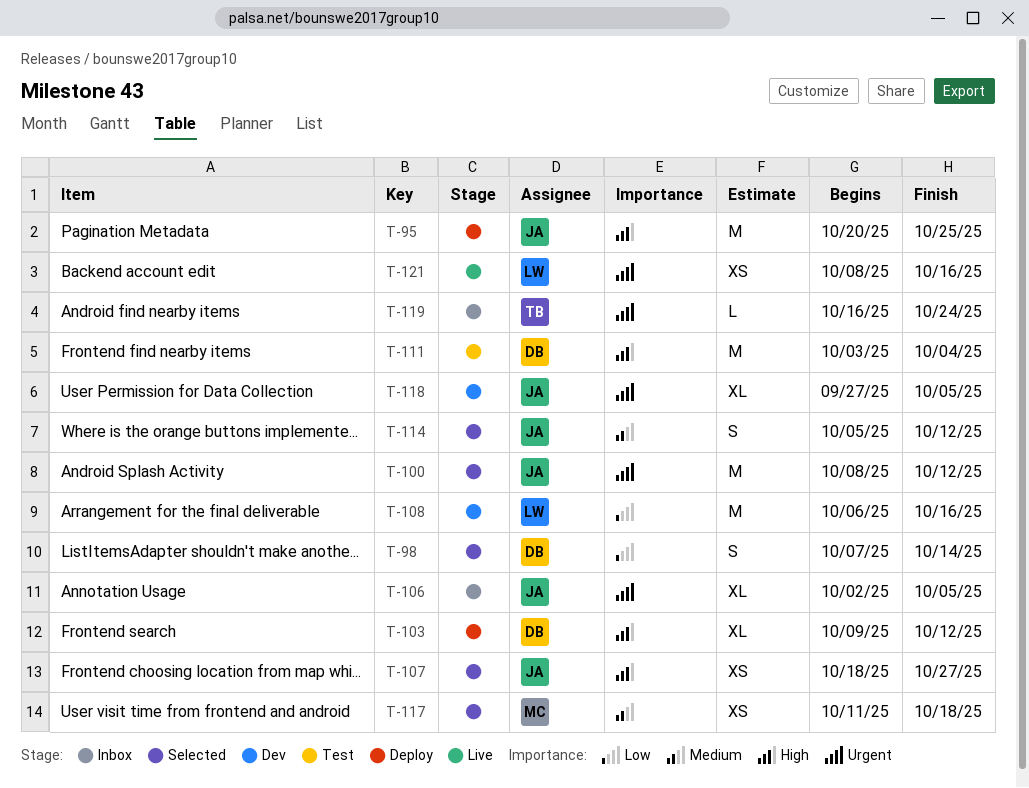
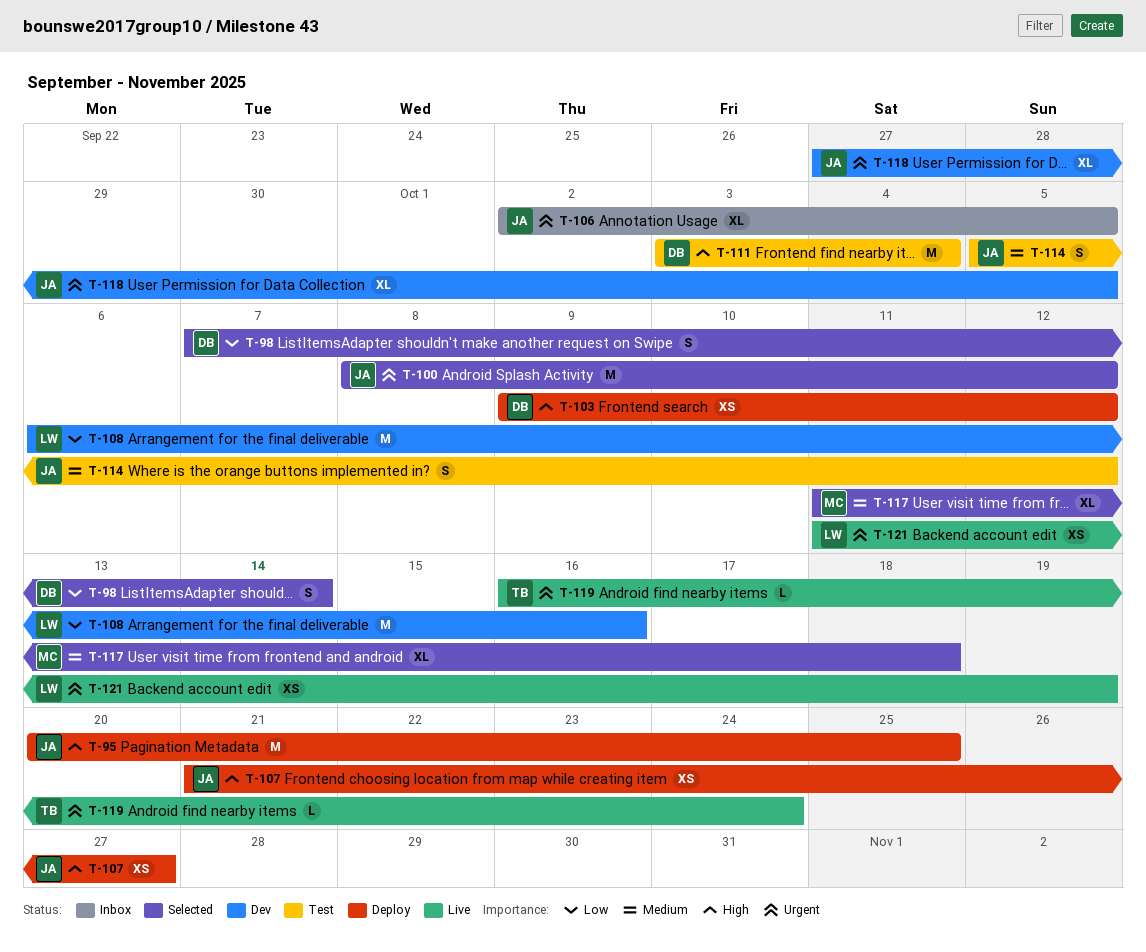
T-103, estimate: XL -> XS
T-107, status: Selected -> Deploy
T-107, start: Oct 18 -> Oct 21
T-114, status: Selected -> Test
T-117, estimate: XS -> XL
T-119, status: Inbox -> Live
T-121, start: Oct 8 -> Oct 11
T-121, due: Oct 16 -> Oct 19

